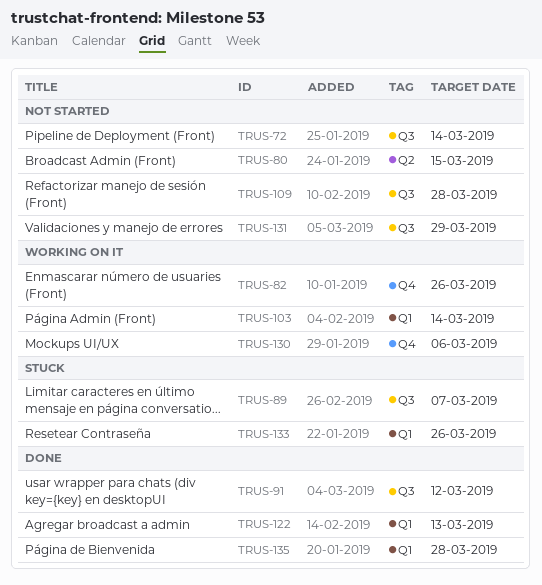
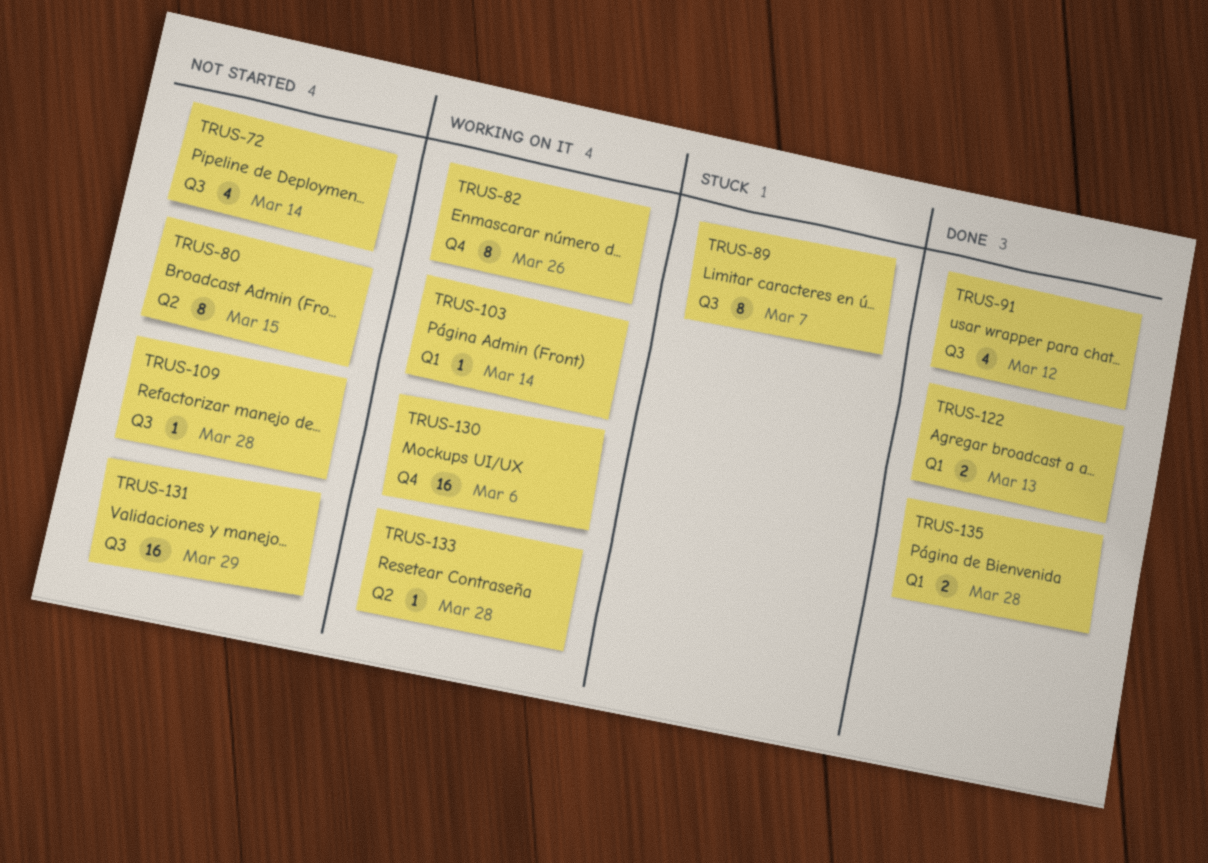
TRUS-133, status: Stuck -> Working on it
TRUS-133, label: Q1 -> Q2
TRUS-133, due: Mar 26 -> Mar 28

